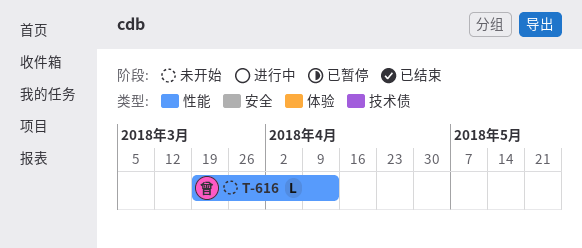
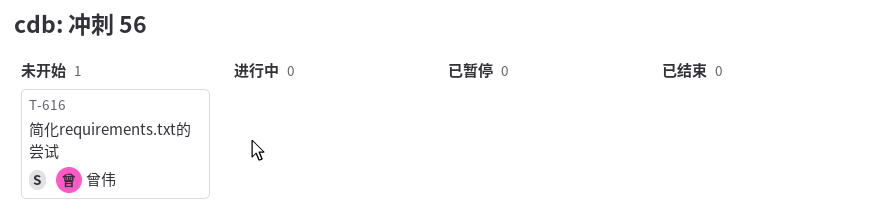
T-616, estimate: L -> S

